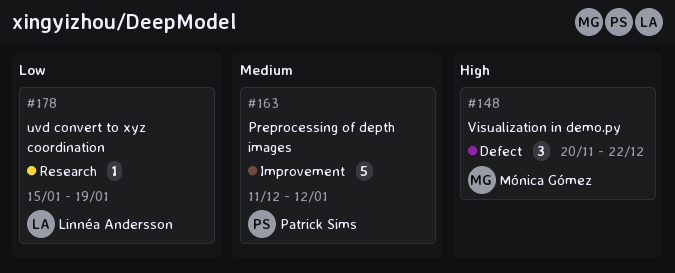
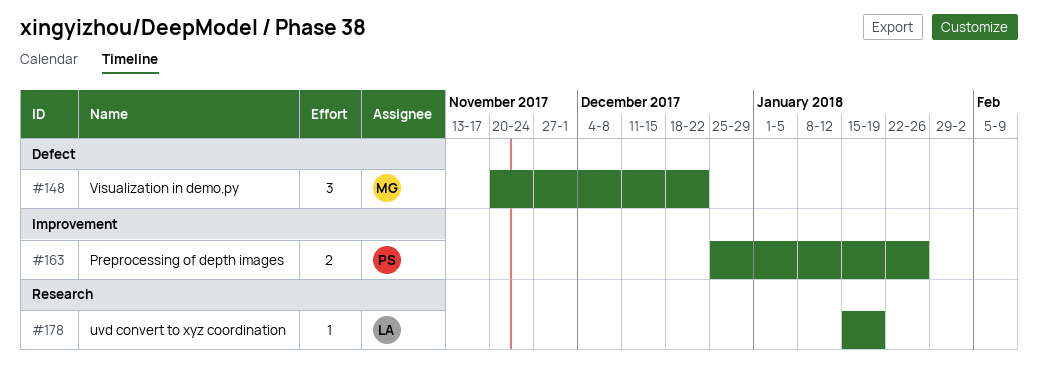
#163, estimate: 5 -> 2
#163, start: Dec 11 -> Dec 25
#163, due: Jan 12 -> Jan 26

